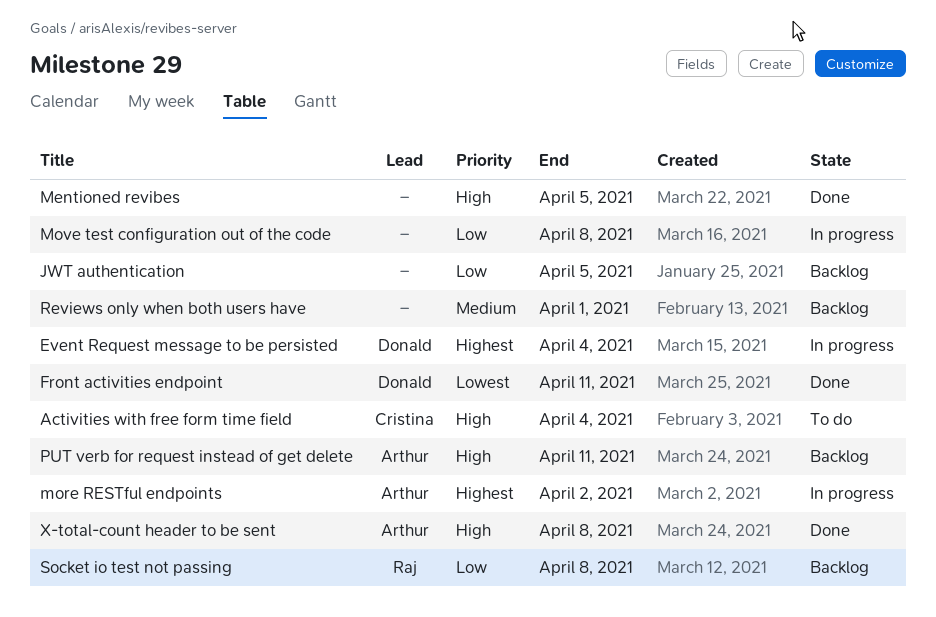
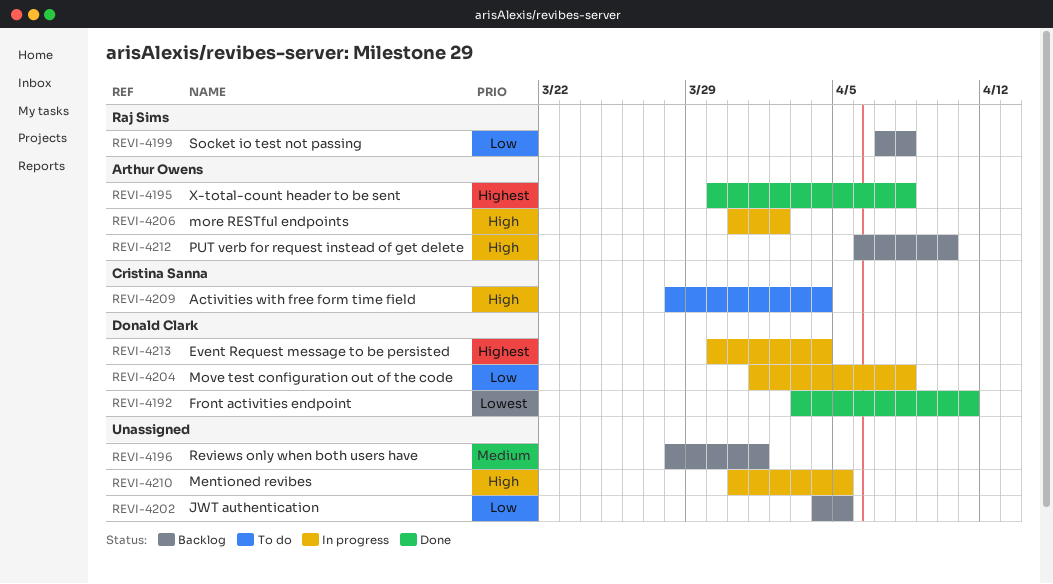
Mentioned revibes, status: Done -> In progress
more RESTful endpoints, priority: Highest -> High
Move test configuration out of the code, owner: none -> Donald Clark
PUT verb for request instead of get delete, due: Apr 11 -> Apr 10
X-total-count header to be sent, priority: High -> Highest

